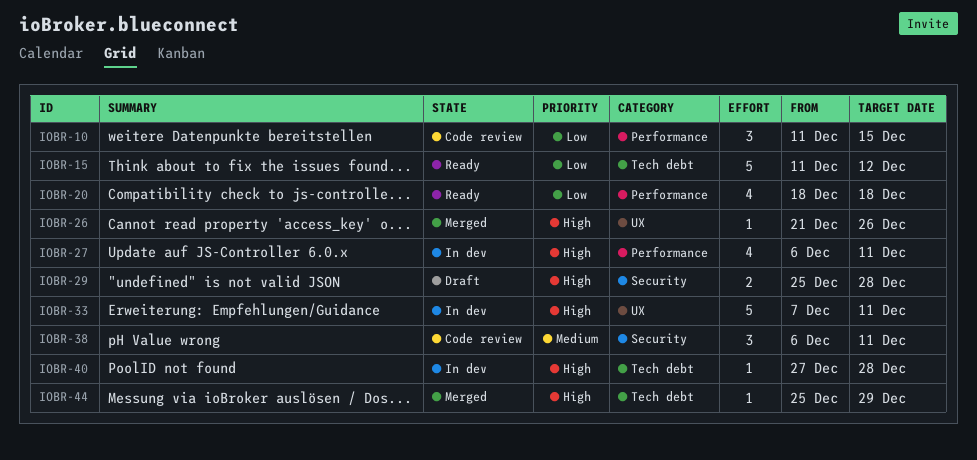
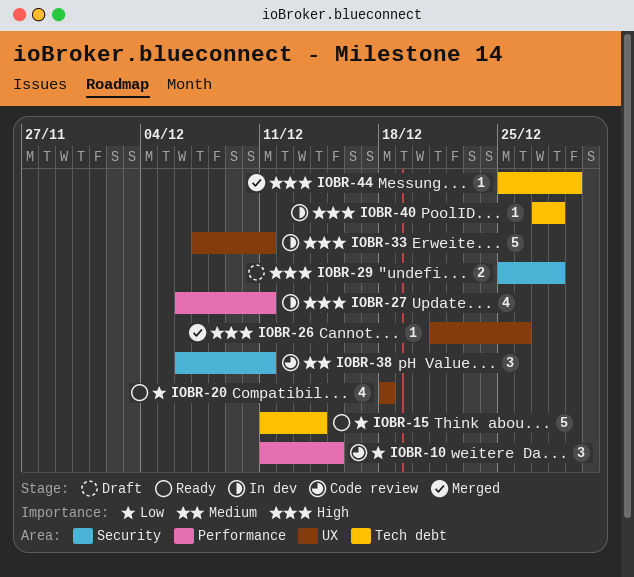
IOBR-15, due: Dec 12 -> Dec 14
IOBR-20, label: Performance -> UX

